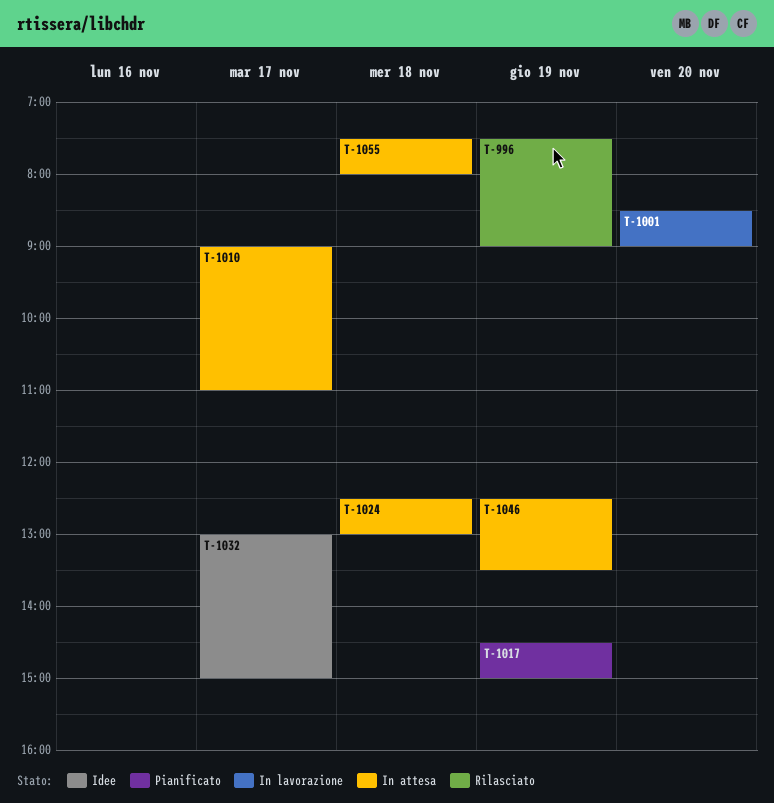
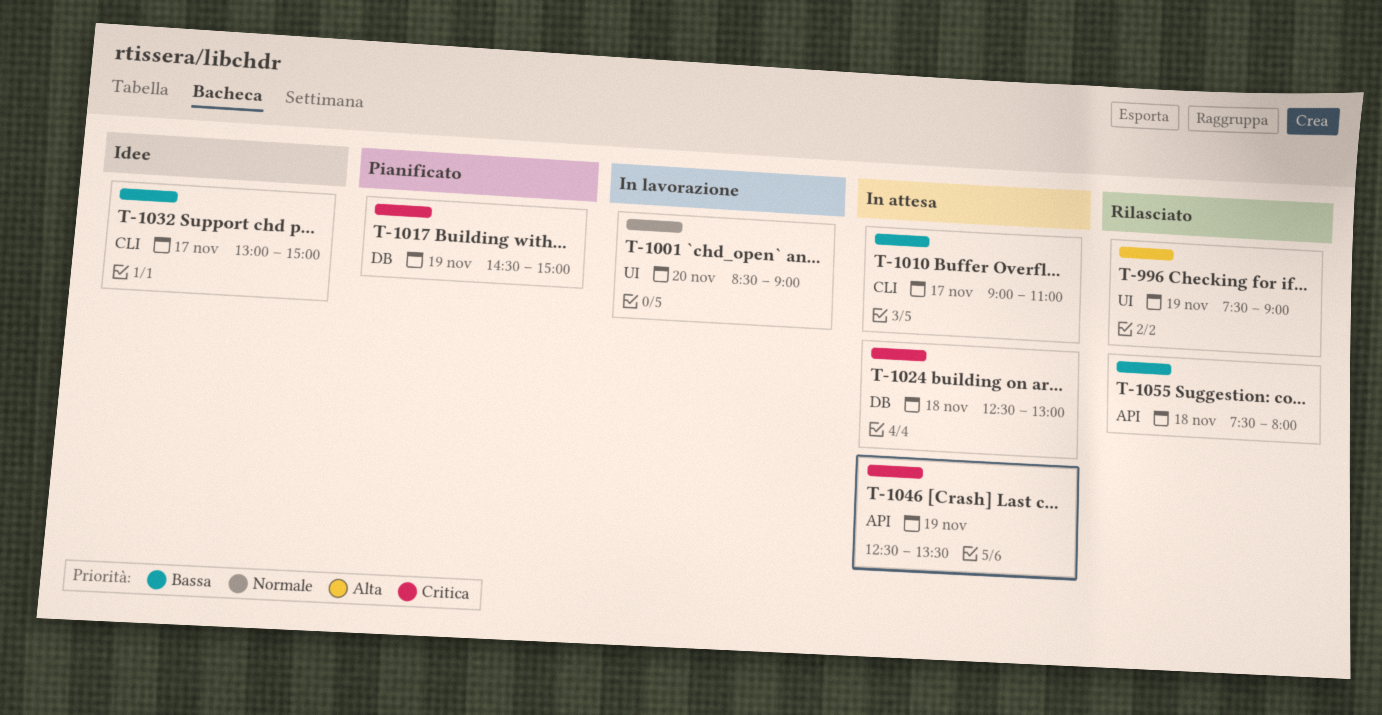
T-1055, status: In attesa -> Rilasciato

